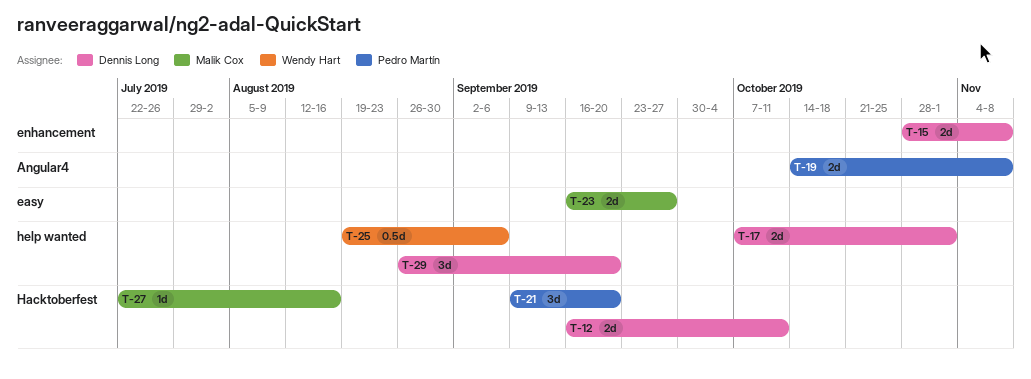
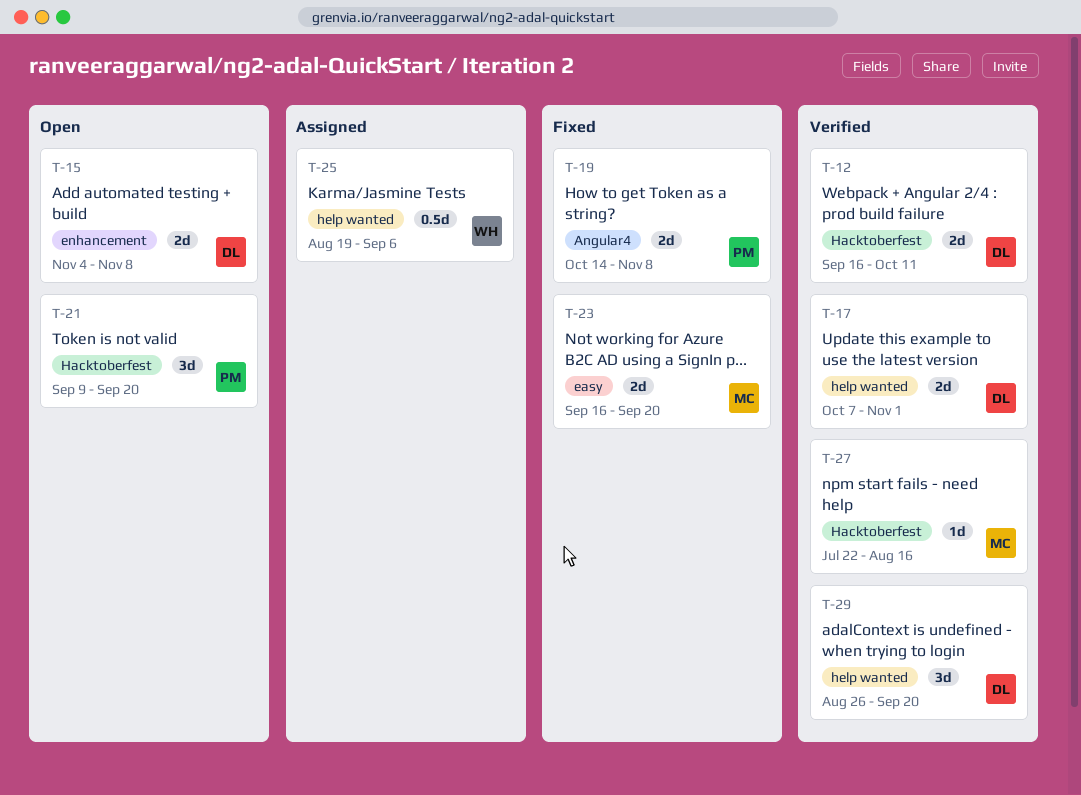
T-15, start: Oct 28 -> Nov 4
T-23, due: Sep 27 -> Sep 20

